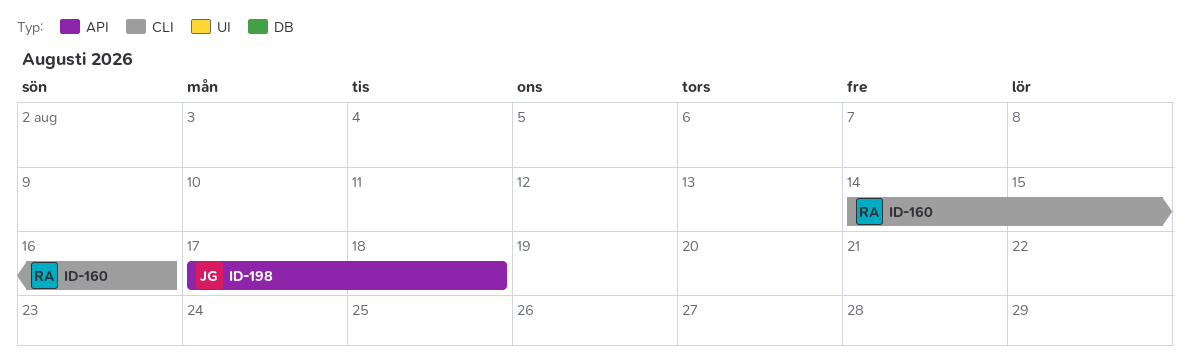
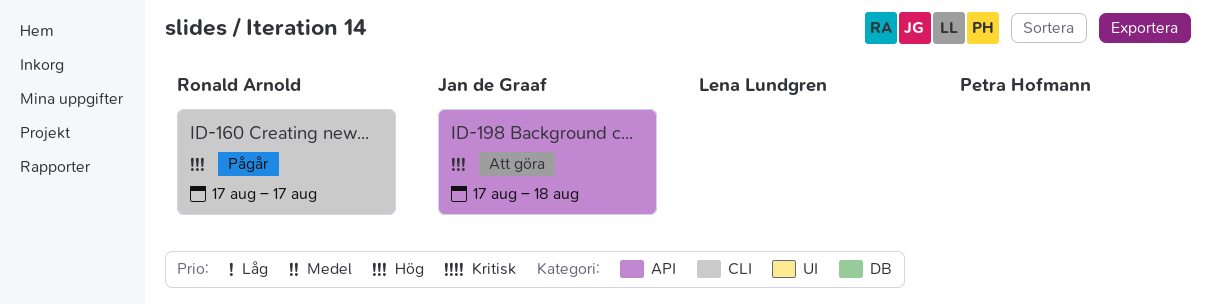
ID-160, start: Aug 14 -> Aug 17
ID-160, due: Aug 16 -> Aug 17

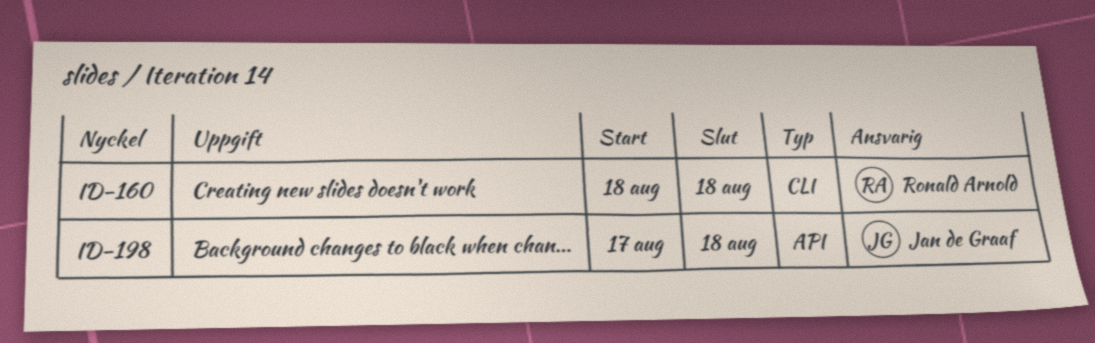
ID-160, start: Aug 17 -> Aug 18
ID-160, due: Aug 17 -> Aug 18

